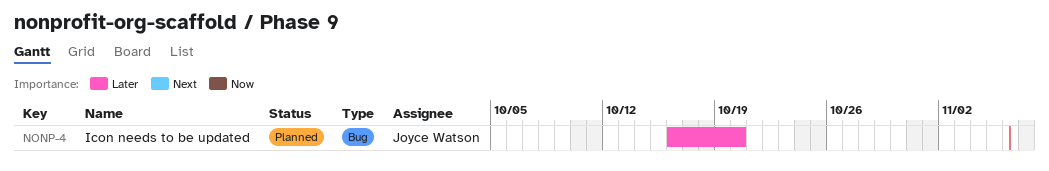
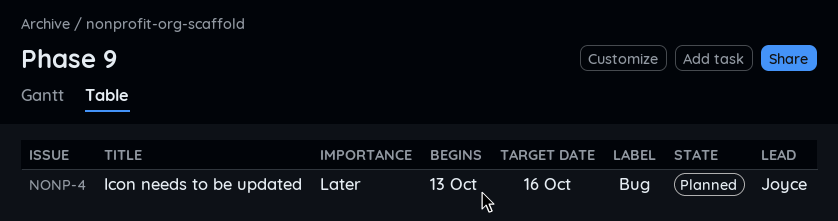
NONP-4, start: Oct 16 -> Oct 13
NONP-4, due: Oct 20 -> Oct 16

